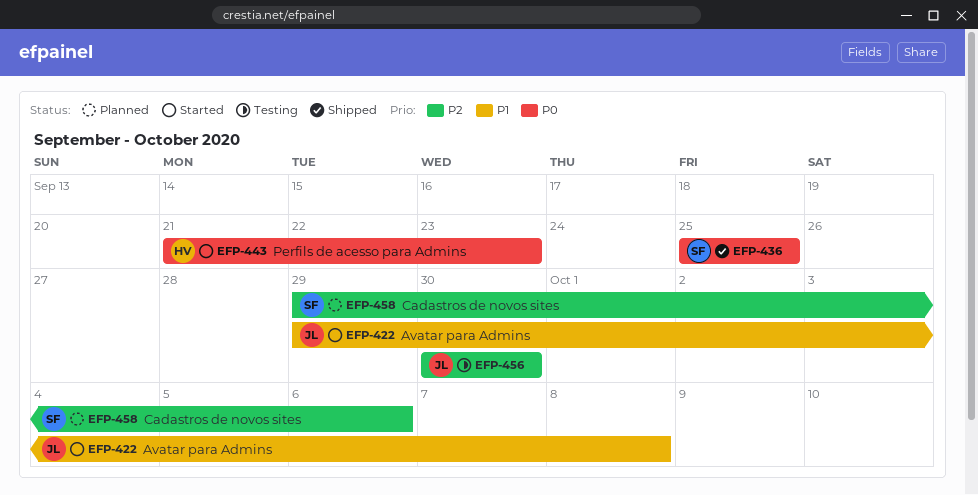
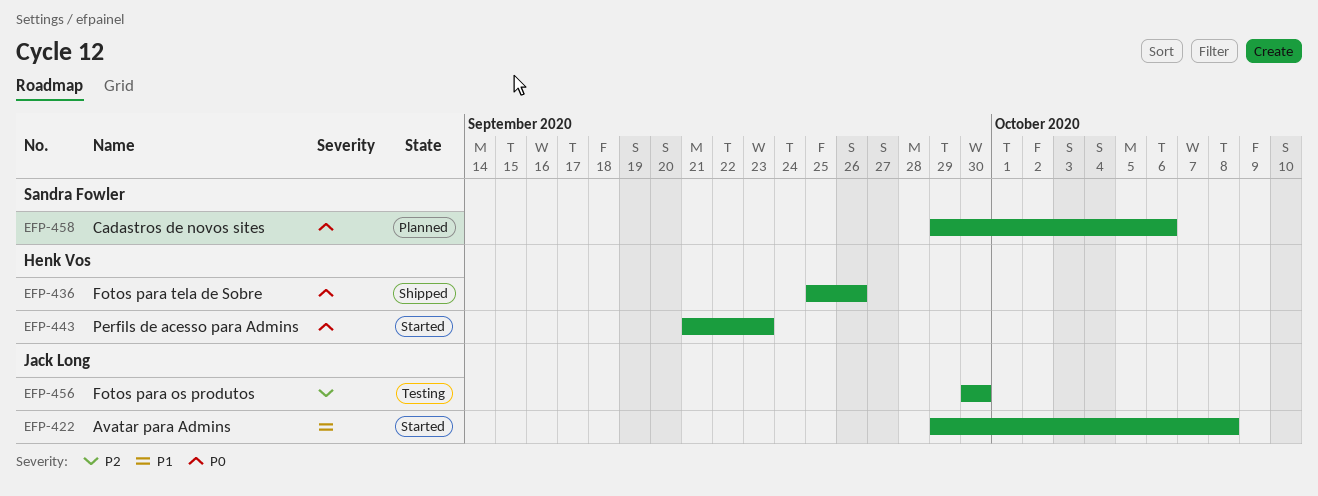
EFP-436, owner: Sandra Fowler -> Henk Vos
EFP-436, due: Sep 25 -> Sep 26
EFP-458, priority: P2 -> P0

